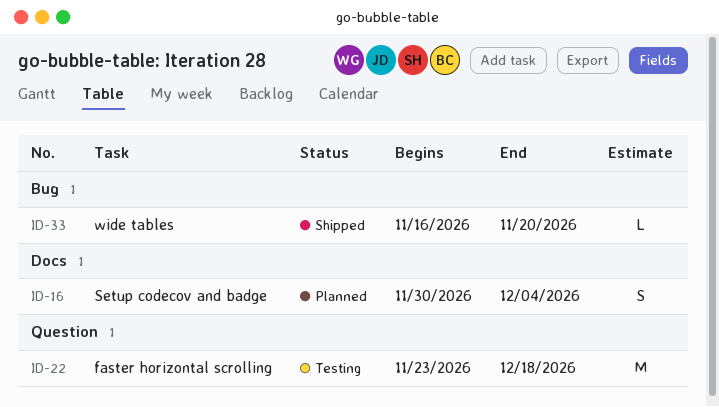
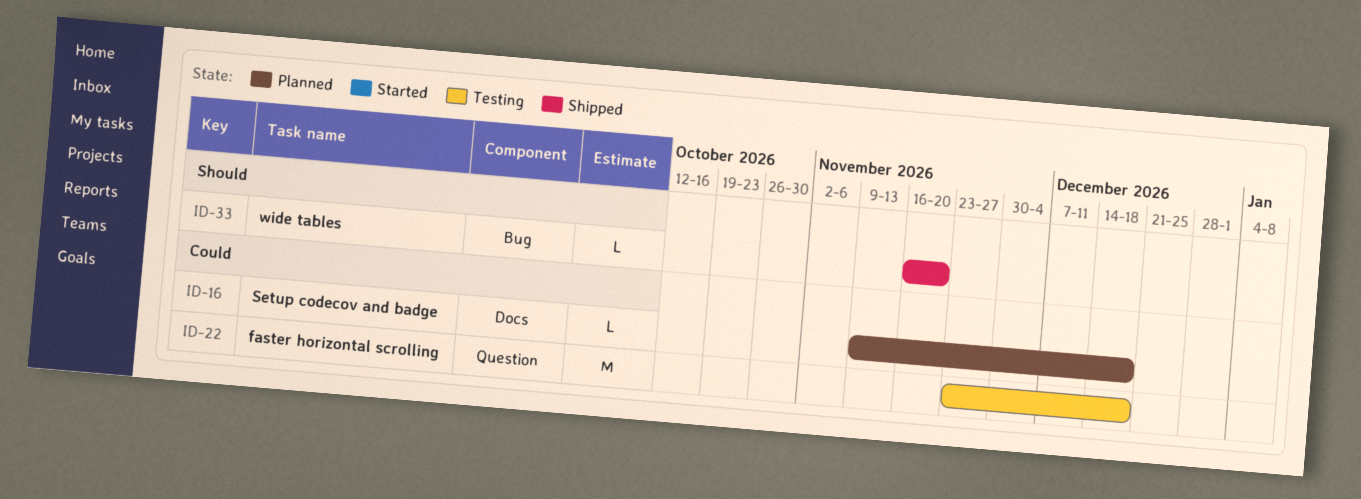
ID-16, estimate: S -> L
ID-16, start: Nov 30 -> Nov 9
ID-16, due: Dec 4 -> Dec 18

